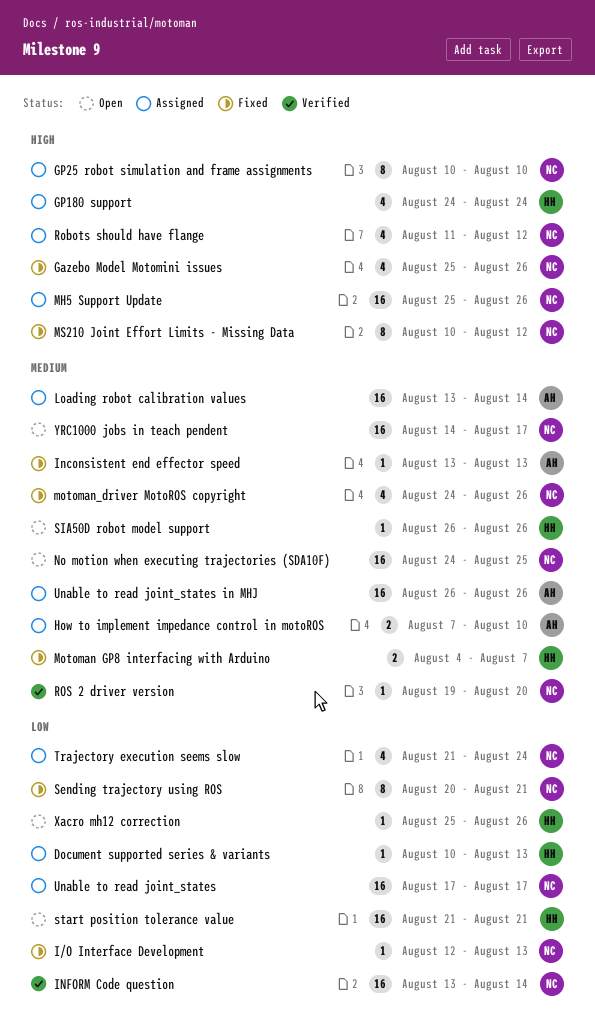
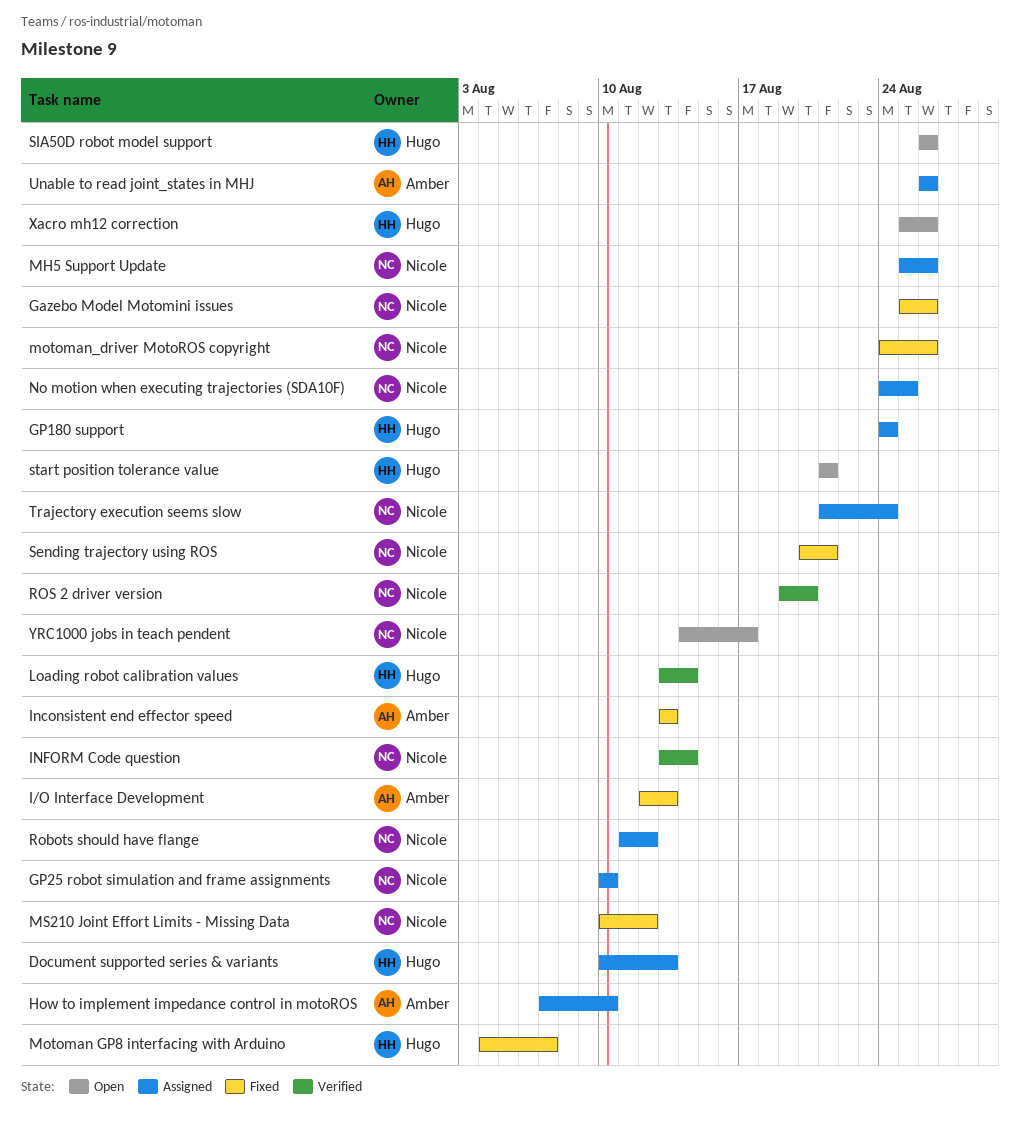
I/O Interface Development, owner: Nicole -> Amber
Loading robot calibration values, status: Assigned -> Verified
Loading robot calibration values, owner: Amber -> Hugo
No motion when executing trajectories (SDA10F), status: Open -> Assigned
Unable to read joint_states: present -> none

